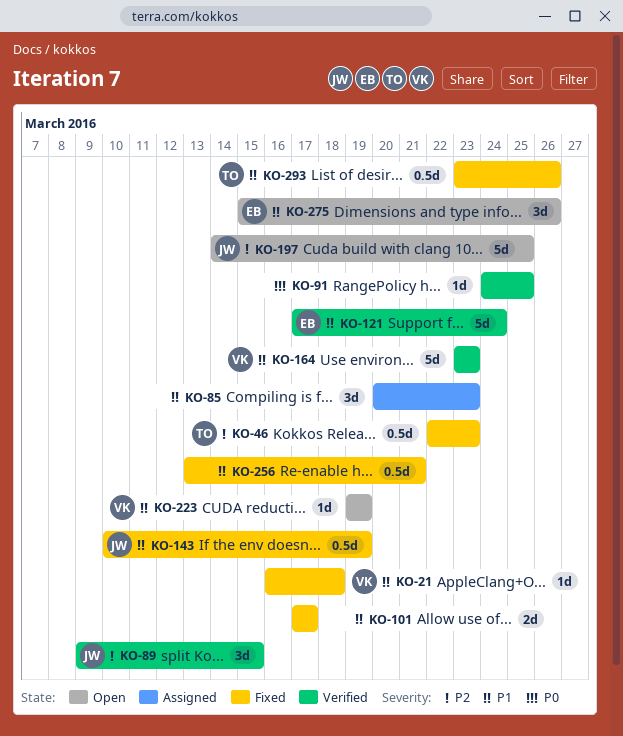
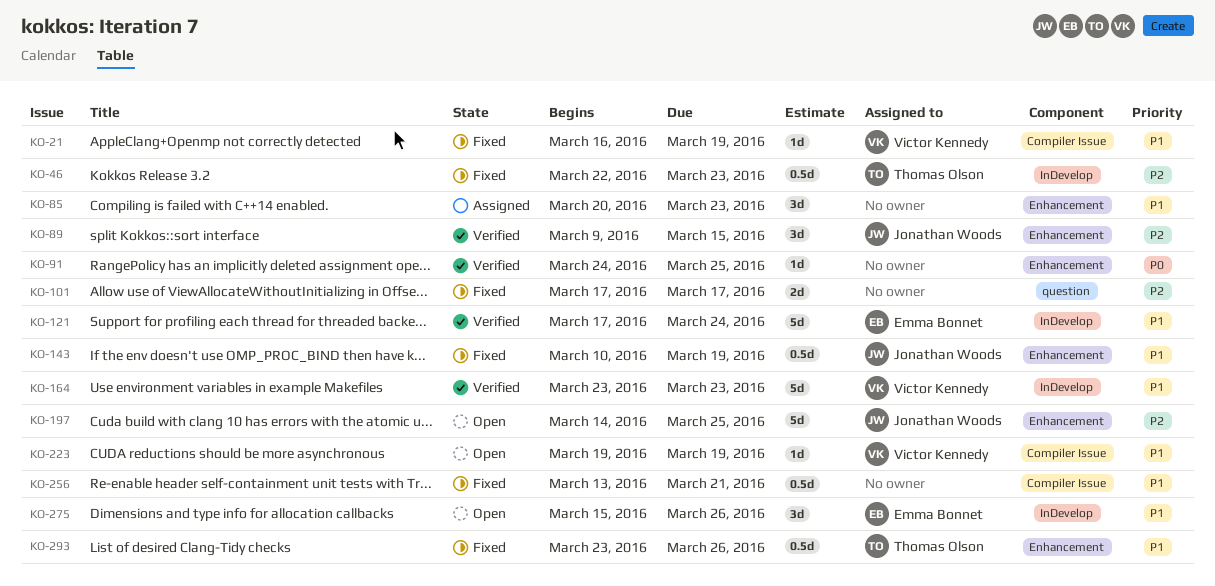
KO-21, due: Mar 18 -> Mar 19
KO-101, priority: P1 -> P2

